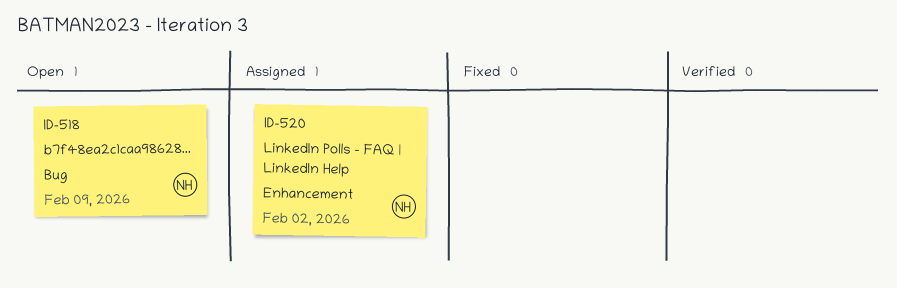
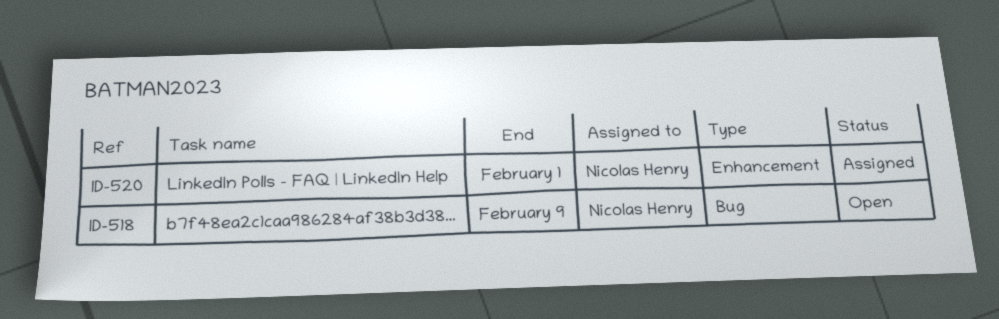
ID-520, due: Feb 2 -> Feb 1

